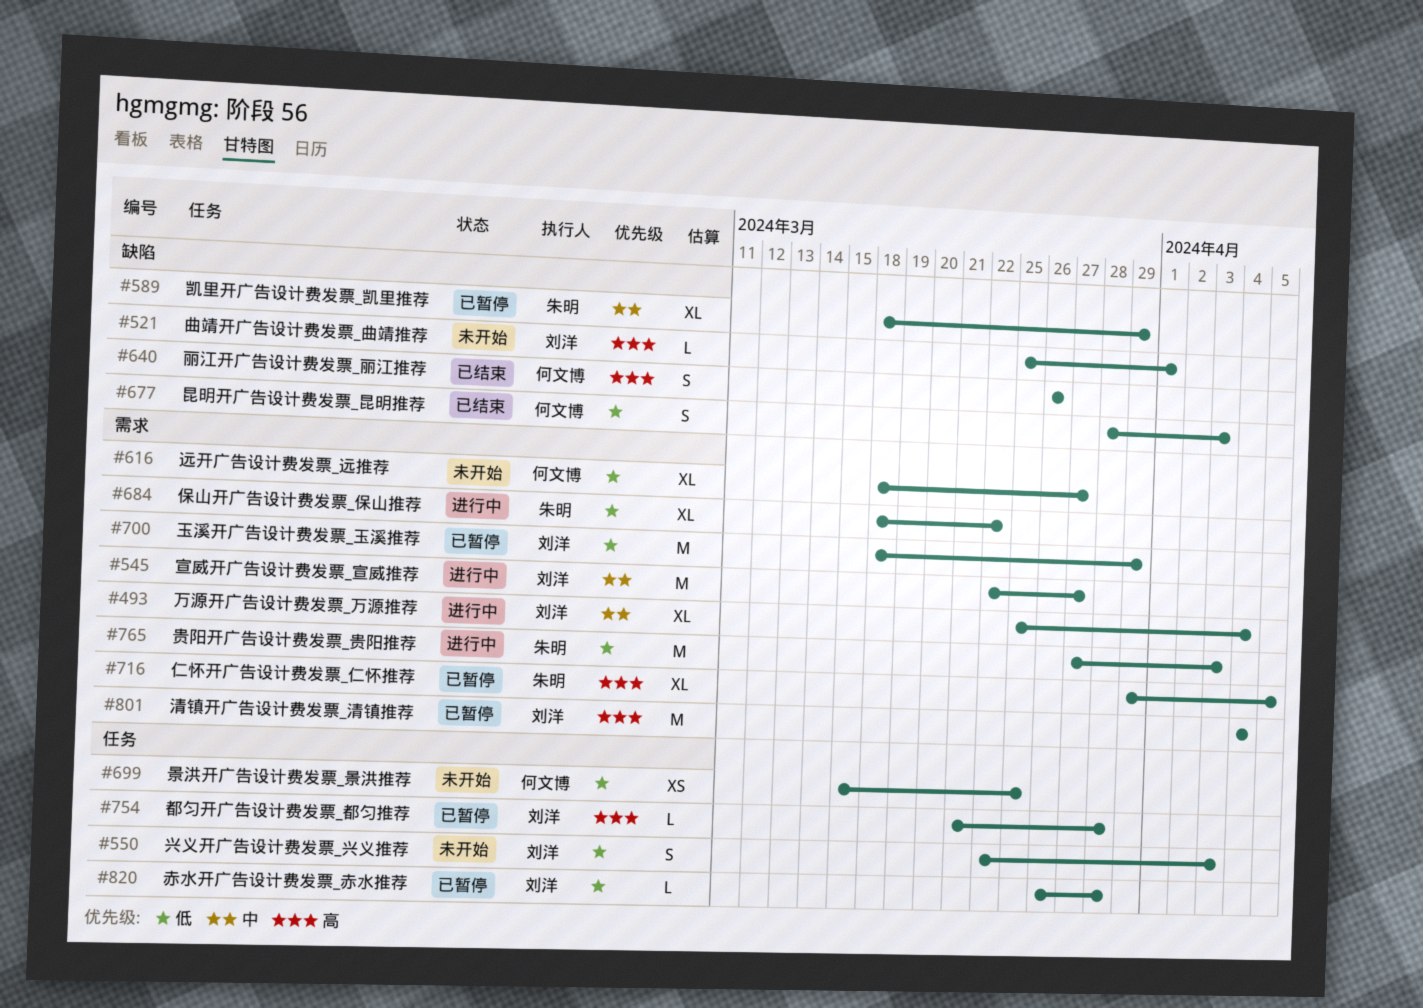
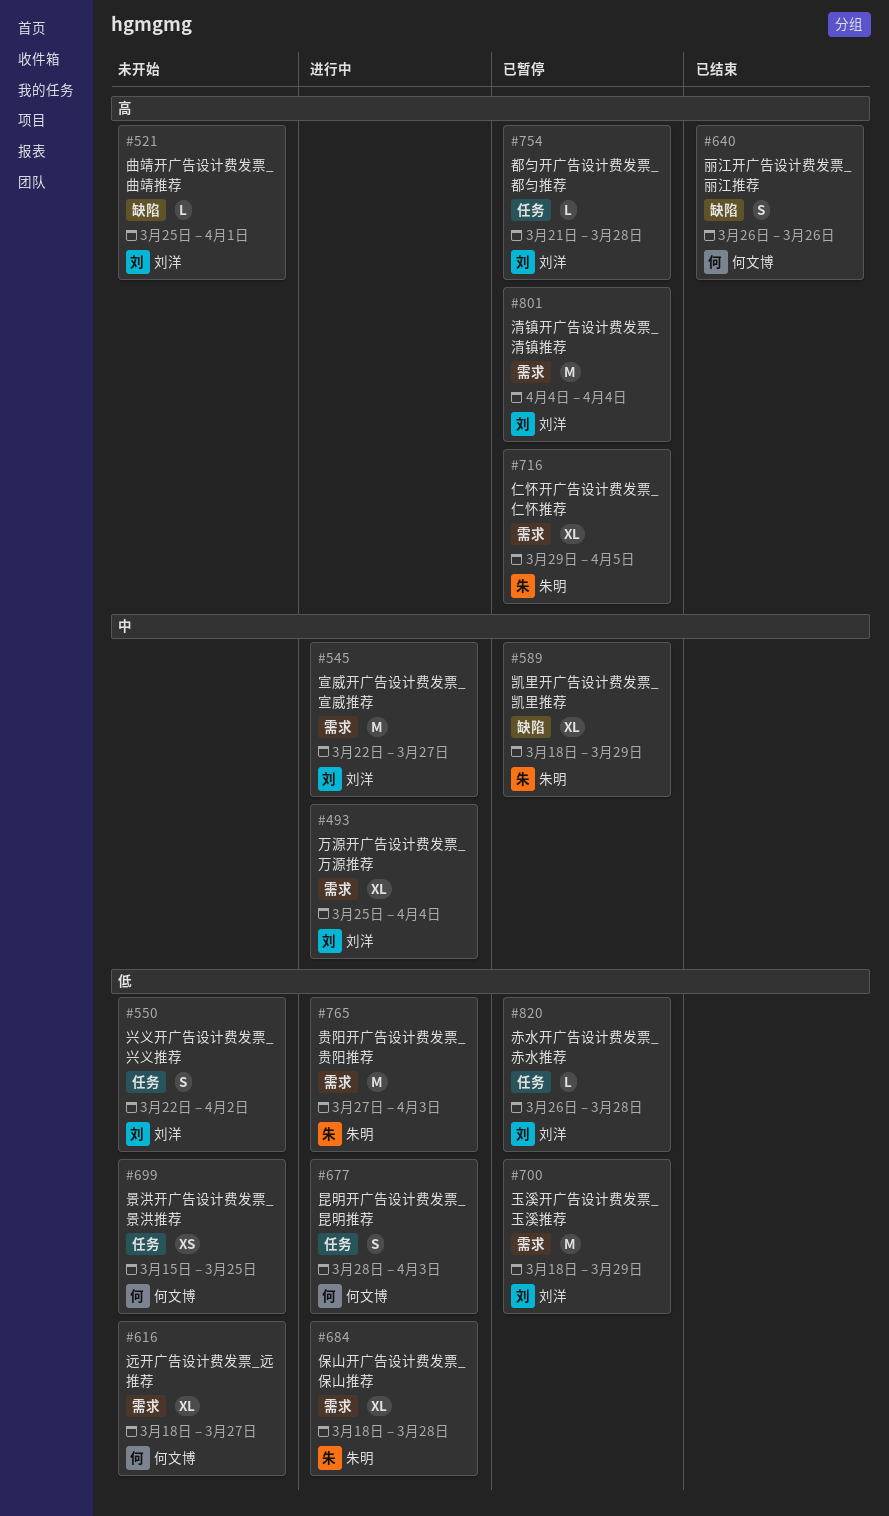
#550, due: Apr 3 -> Apr 2
#677, status: 已结束 -> 进行中
#677, label: 缺陷 -> 任务
#684, due: Mar 22 -> Mar 28

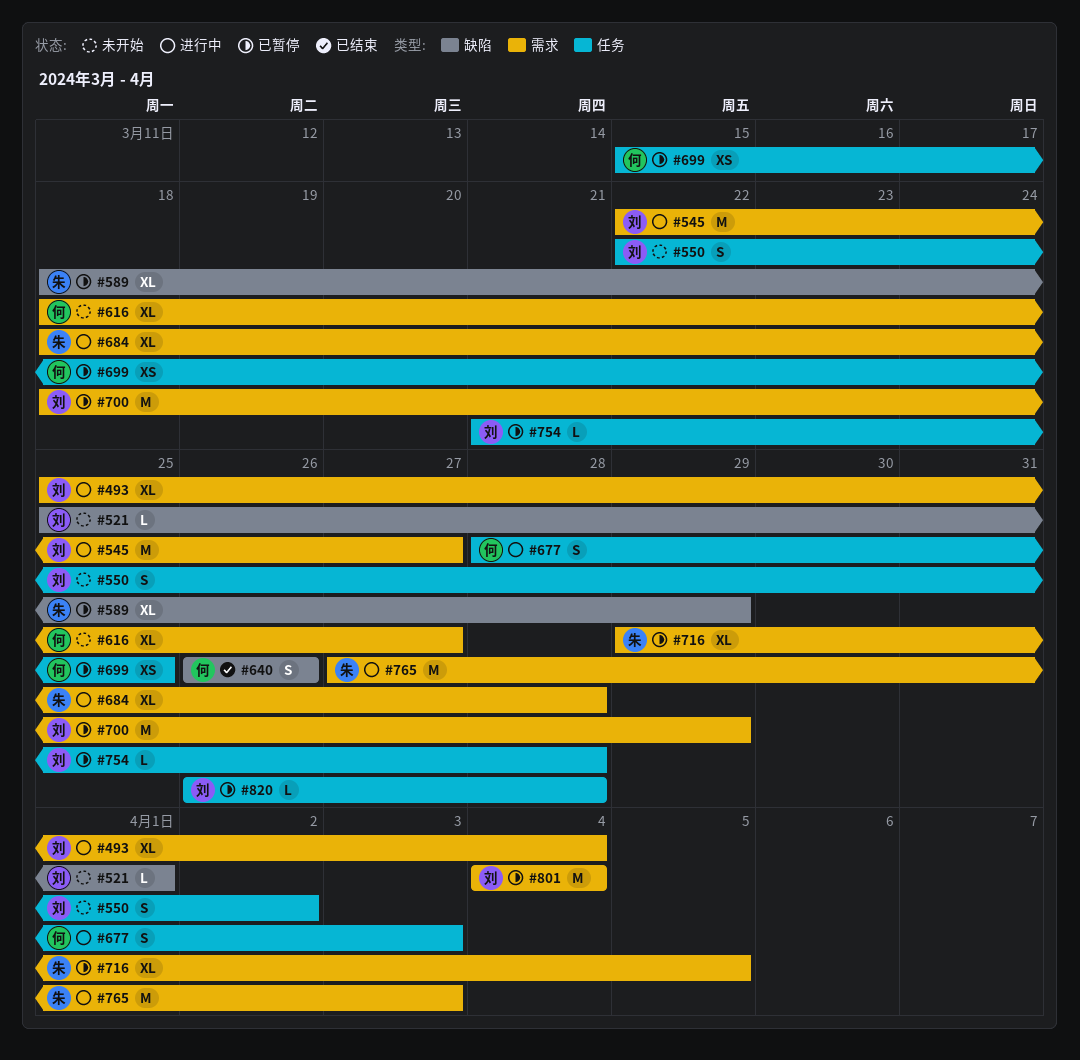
#699, status: 未开始 -> 已暂停

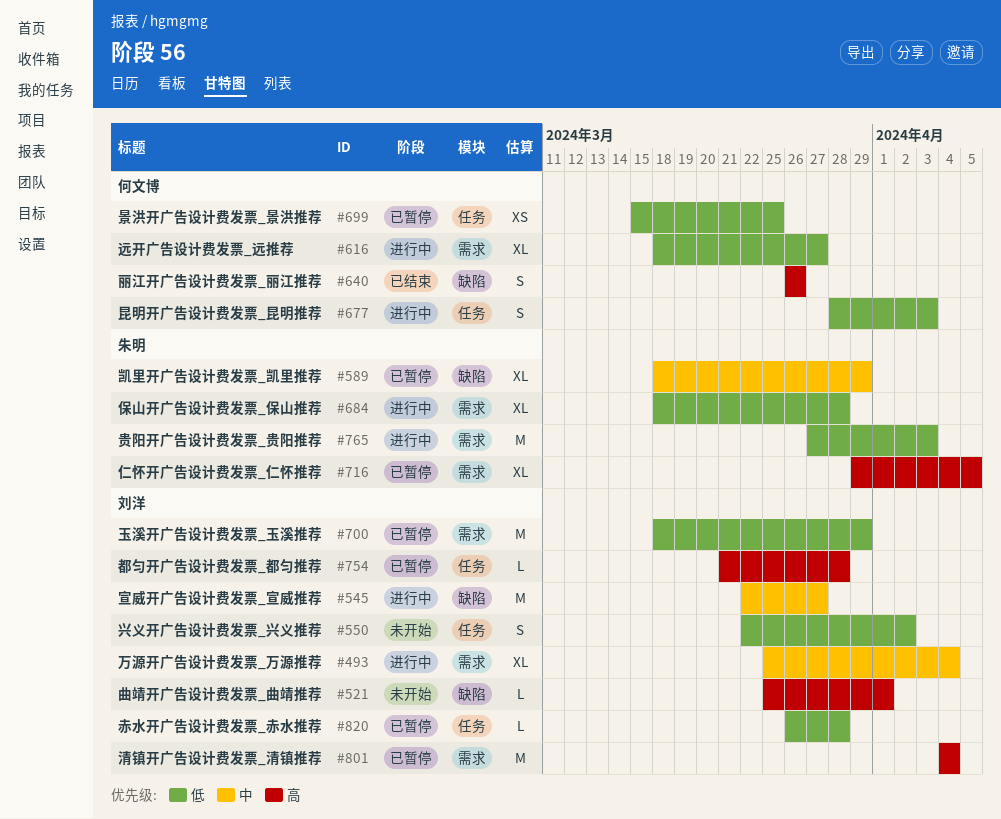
#545, label: 需求 -> 缺陷
#616, status: 未开始 -> 进行中

